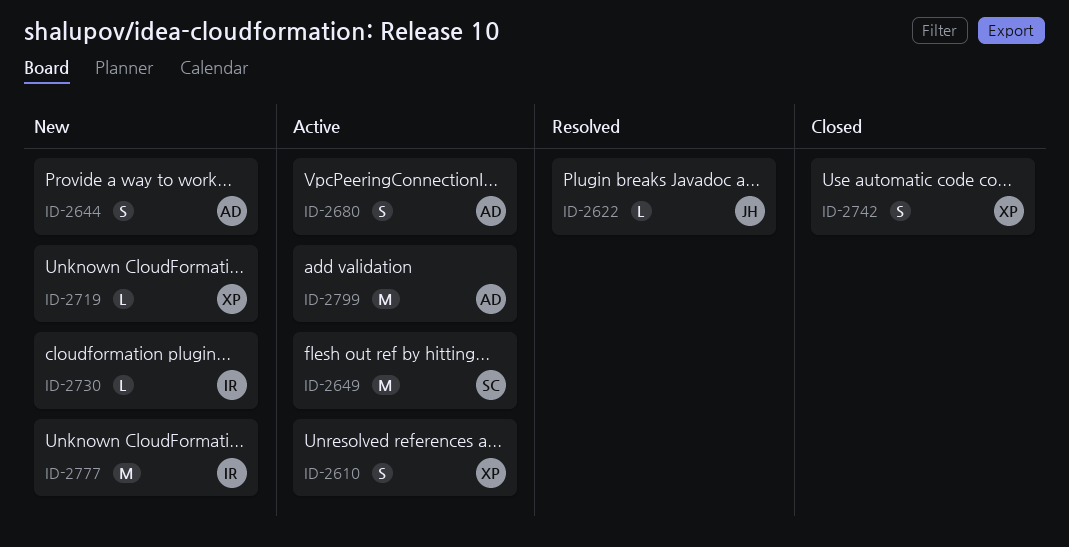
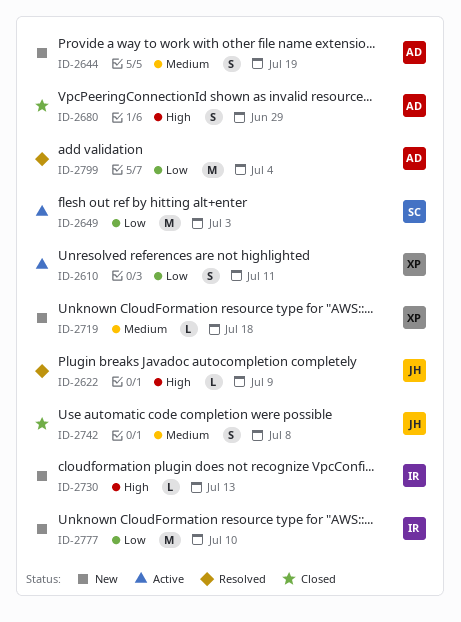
ID-2680, status: Active -> Closed
ID-2742, owner: XP -> JH
ID-2799, status: Active -> Resolved

